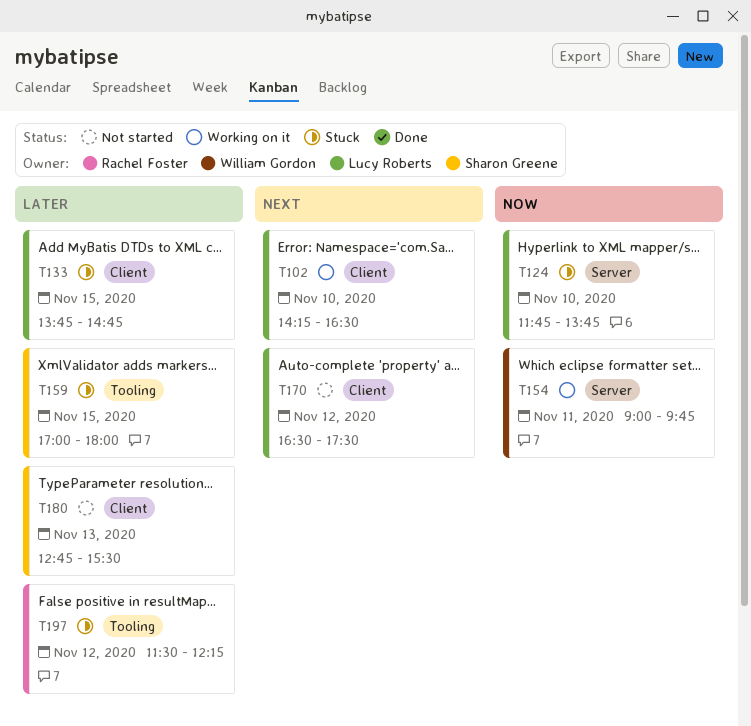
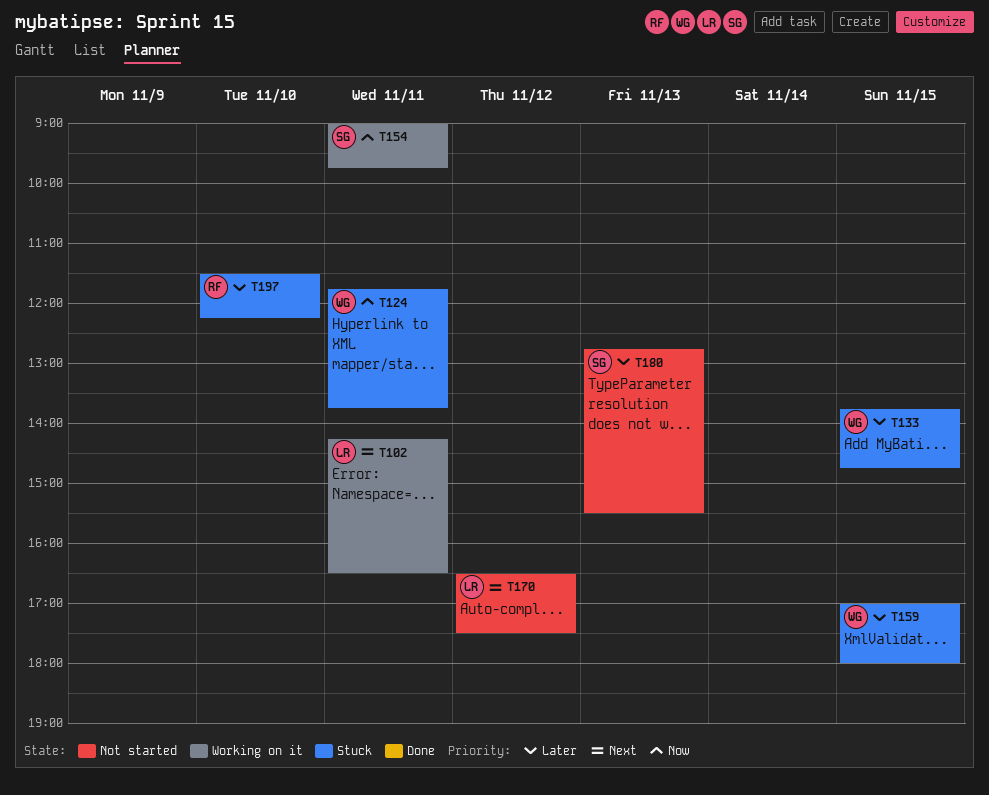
T102, day: Nov 10 -> Nov 11
T124, owner: Lucy Roberts -> William Gordon
T124, day: Nov 10 -> Nov 11
T133, owner: Lucy Roberts -> William Gordon
T154, owner: William Gordon -> Sharon Greene
T159, owner: Sharon Greene -> William Gordon
T197, day: Nov 12 -> Nov 10

